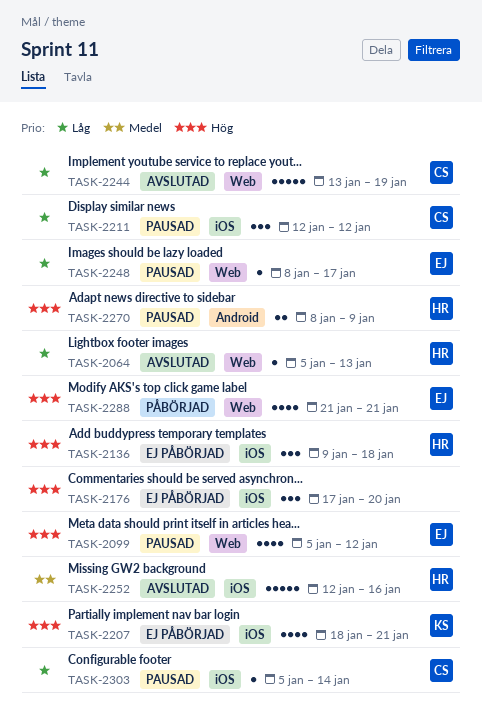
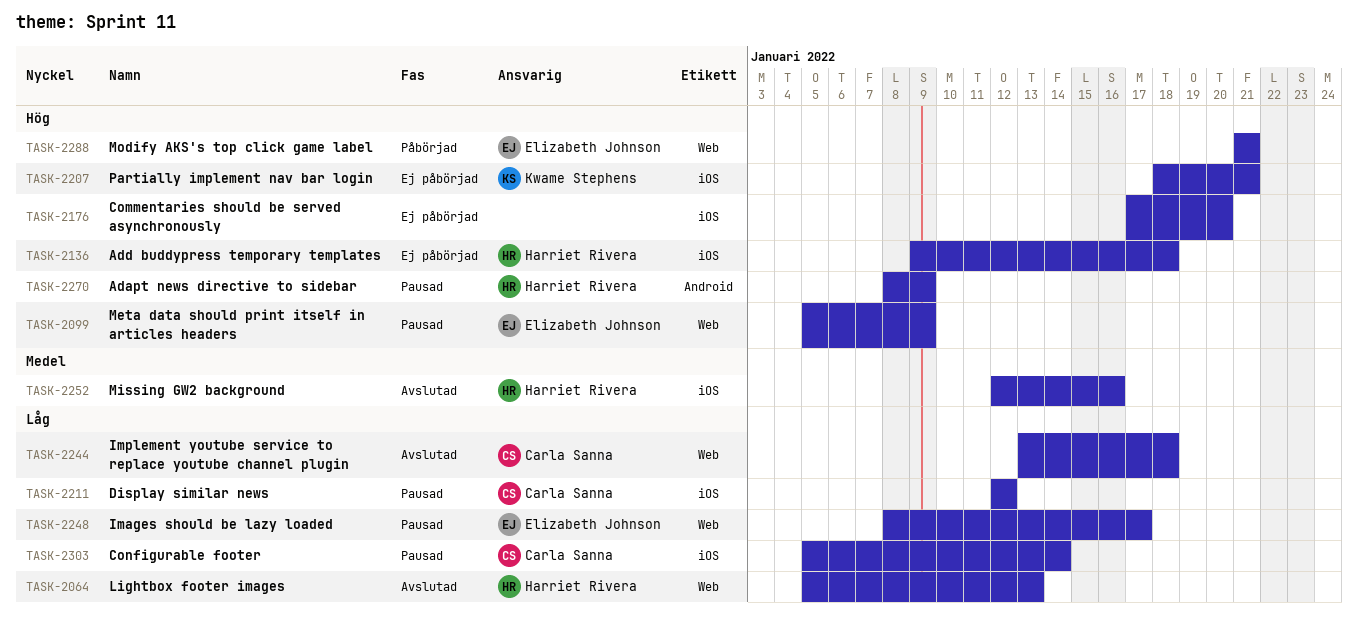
TASK-2099, due: Jan 12 -> Jan 9
TASK-2244, due: Jan 19 -> Jan 18

